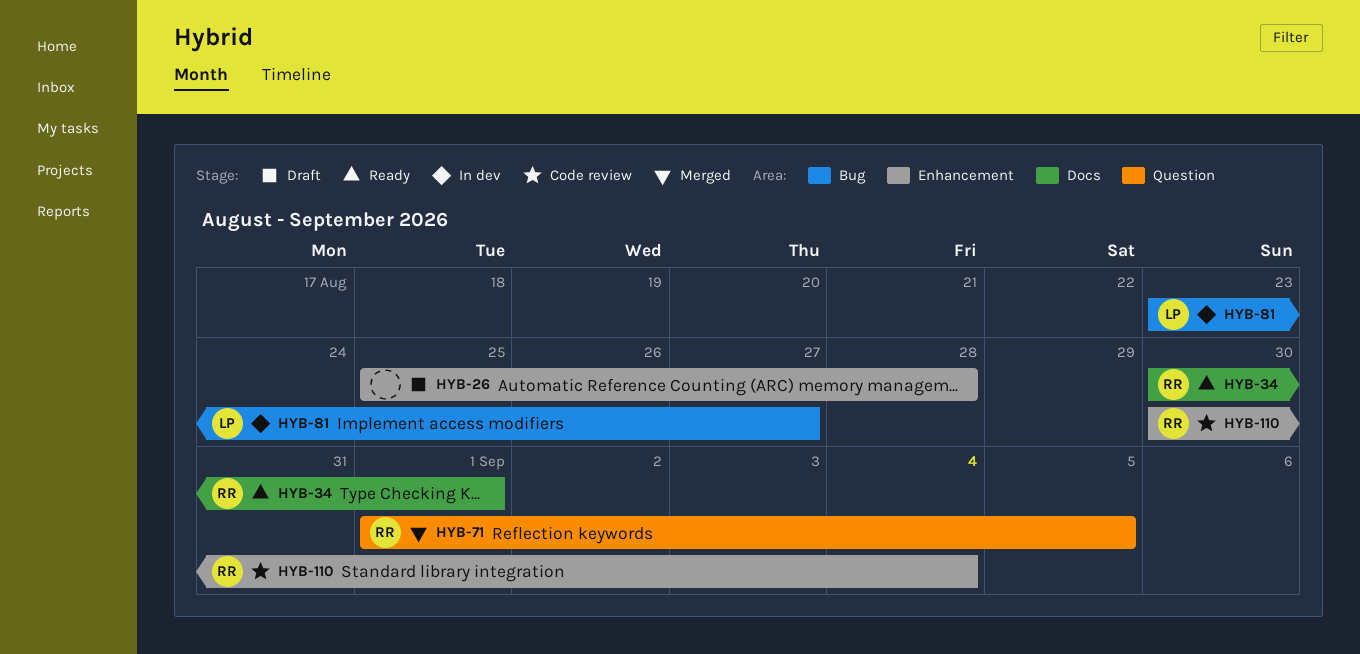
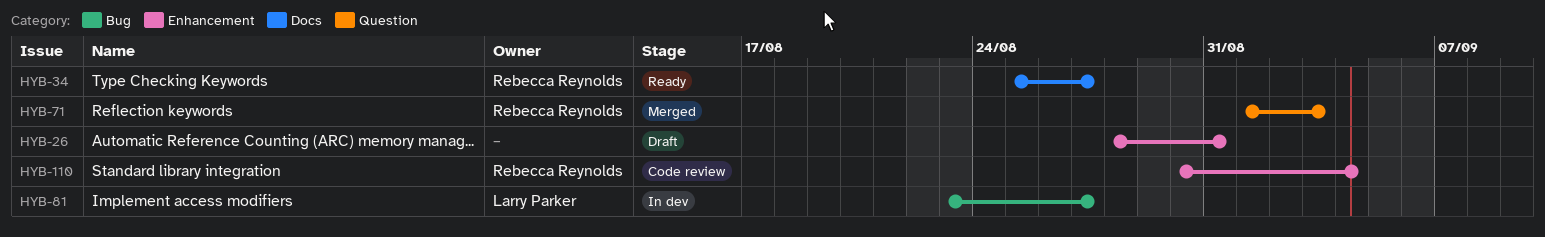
HYB-26, start: Aug 25 -> Aug 28
HYB-26, due: Aug 28 -> Aug 31
HYB-34, start: Aug 30 -> Aug 25
HYB-34, due: Sep 1 -> Aug 27
HYB-71, due: Sep 5 -> Sep 3

